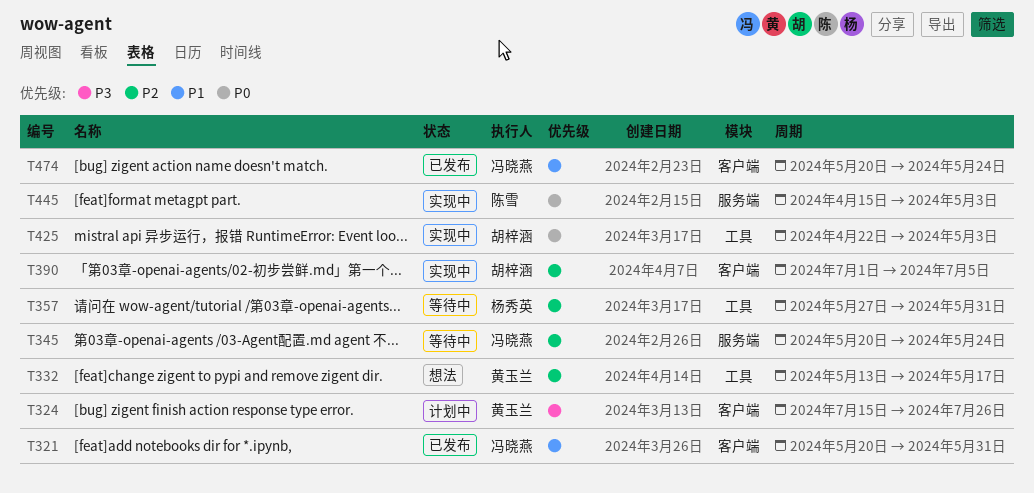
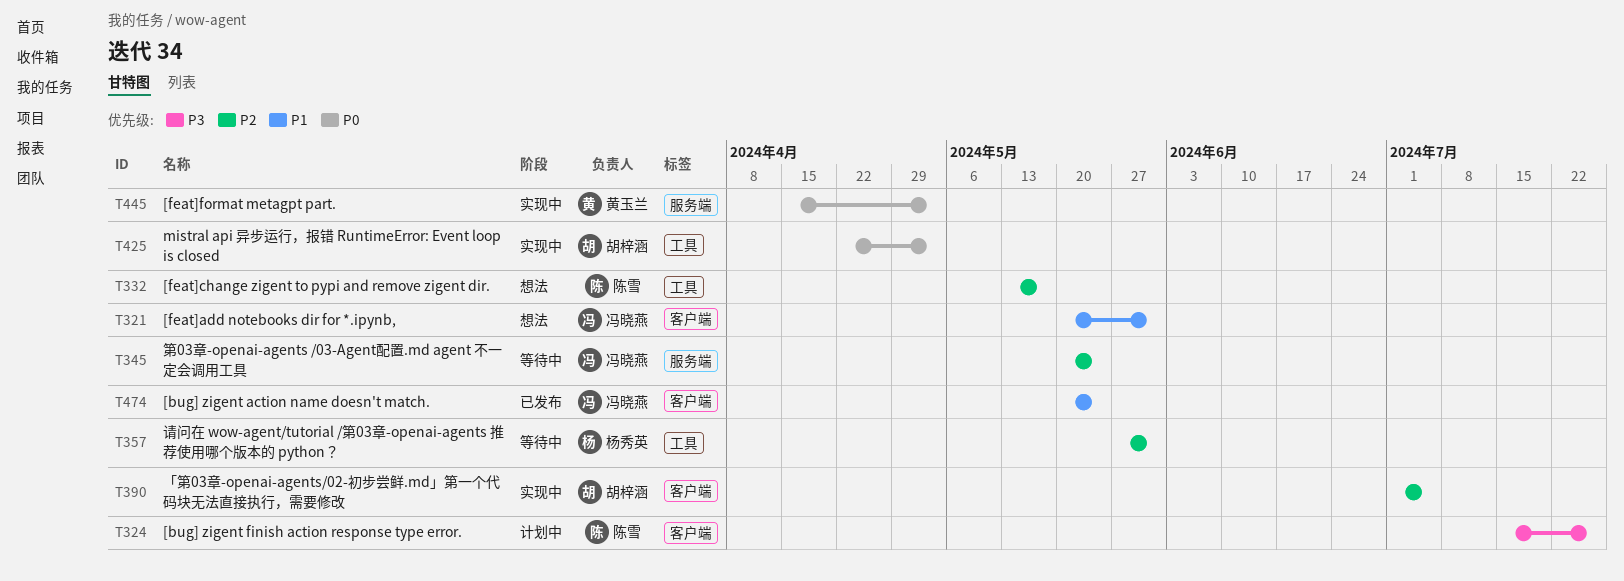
T321, status: 已发布 -> 想法
T324, owner: 黄玉兰 -> 陈雪
T332, owner: 黄玉兰 -> 陈雪
T445, owner: 陈雪 -> 黄玉兰

